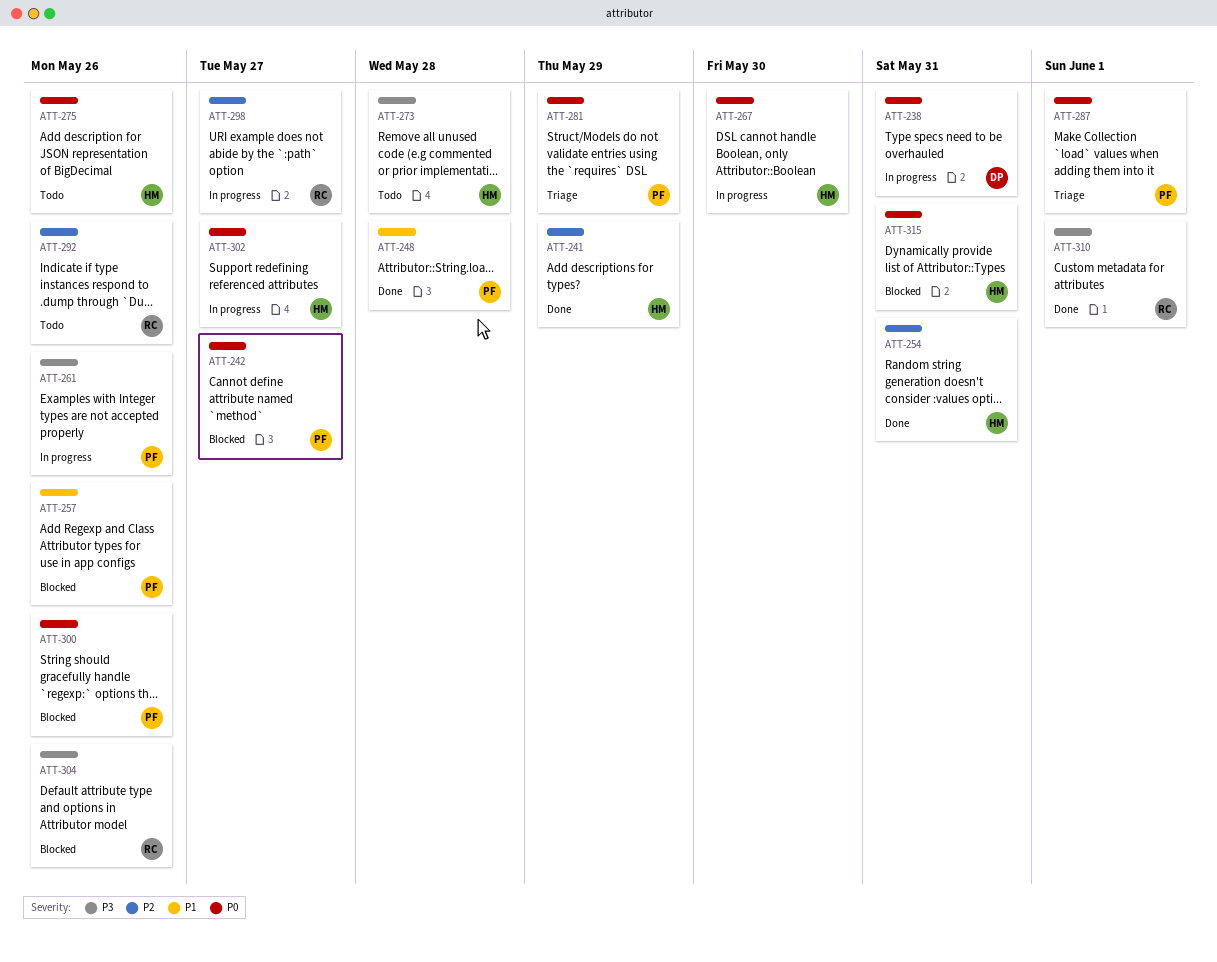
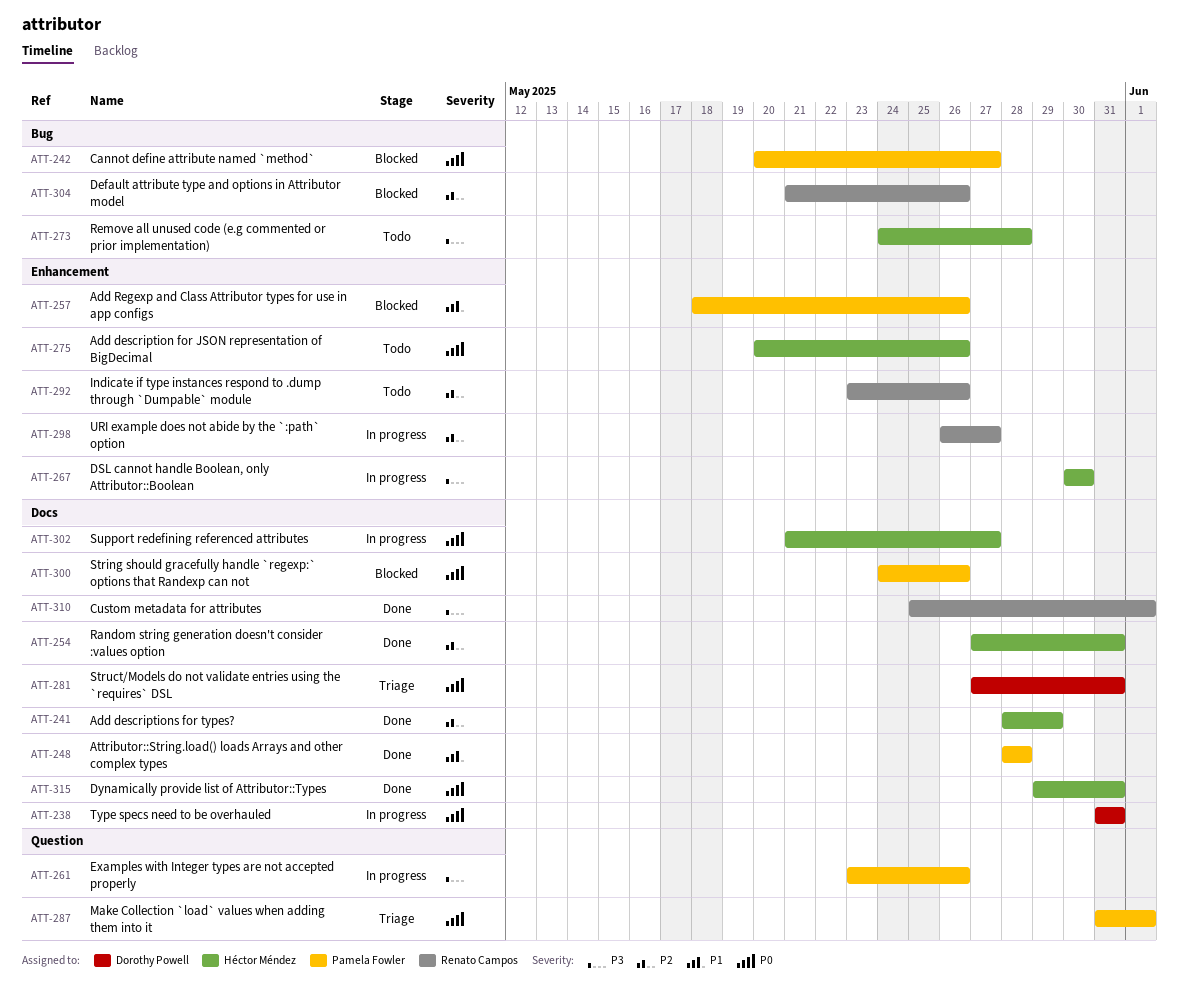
ATT-267, priority: P0 -> P3
ATT-281, owner: Pamela Fowler -> Dorothy Powell
ATT-281, due: May 29 -> May 31
ATT-304, priority: P3 -> P2
ATT-315, status: Blocked -> Done

